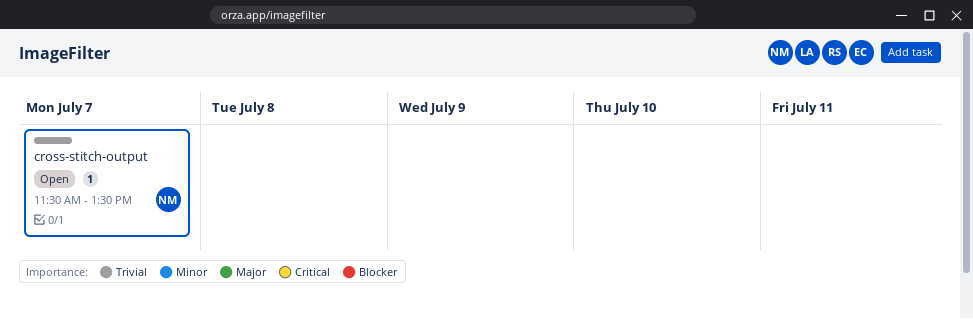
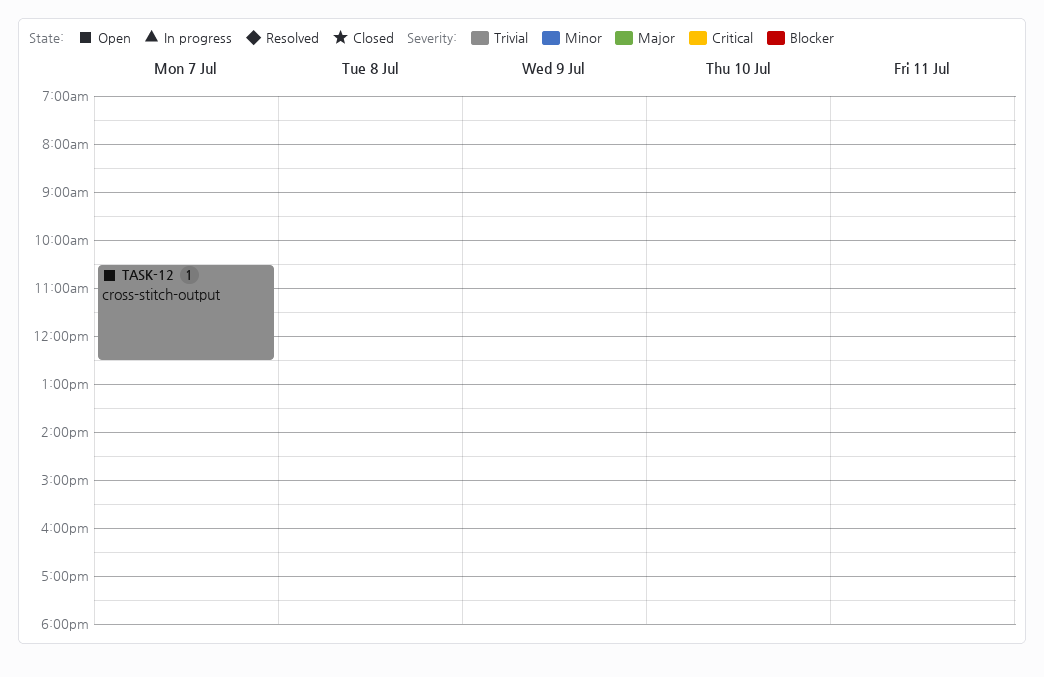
cross-stitch-output, begins: 11:30 -> 10:30
cross-stitch-output, ends: 13:30 -> 12:30

